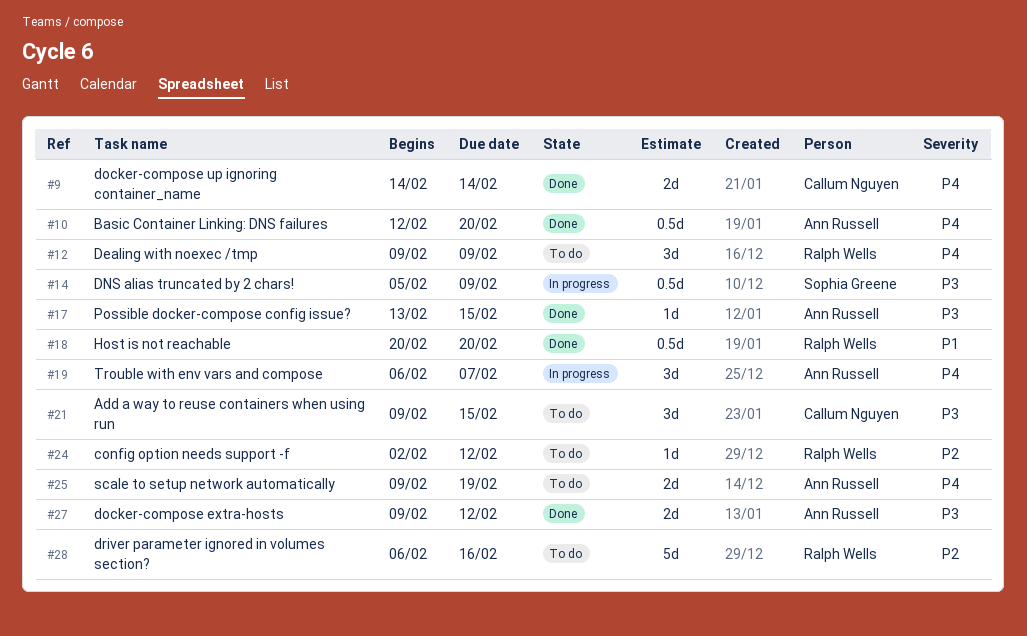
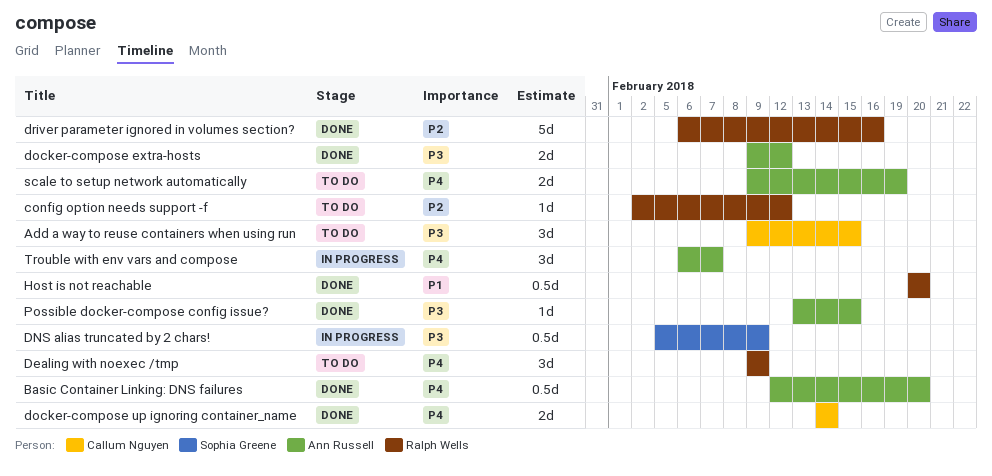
driver parameter ignored in volumes section?, status: To do -> Done

